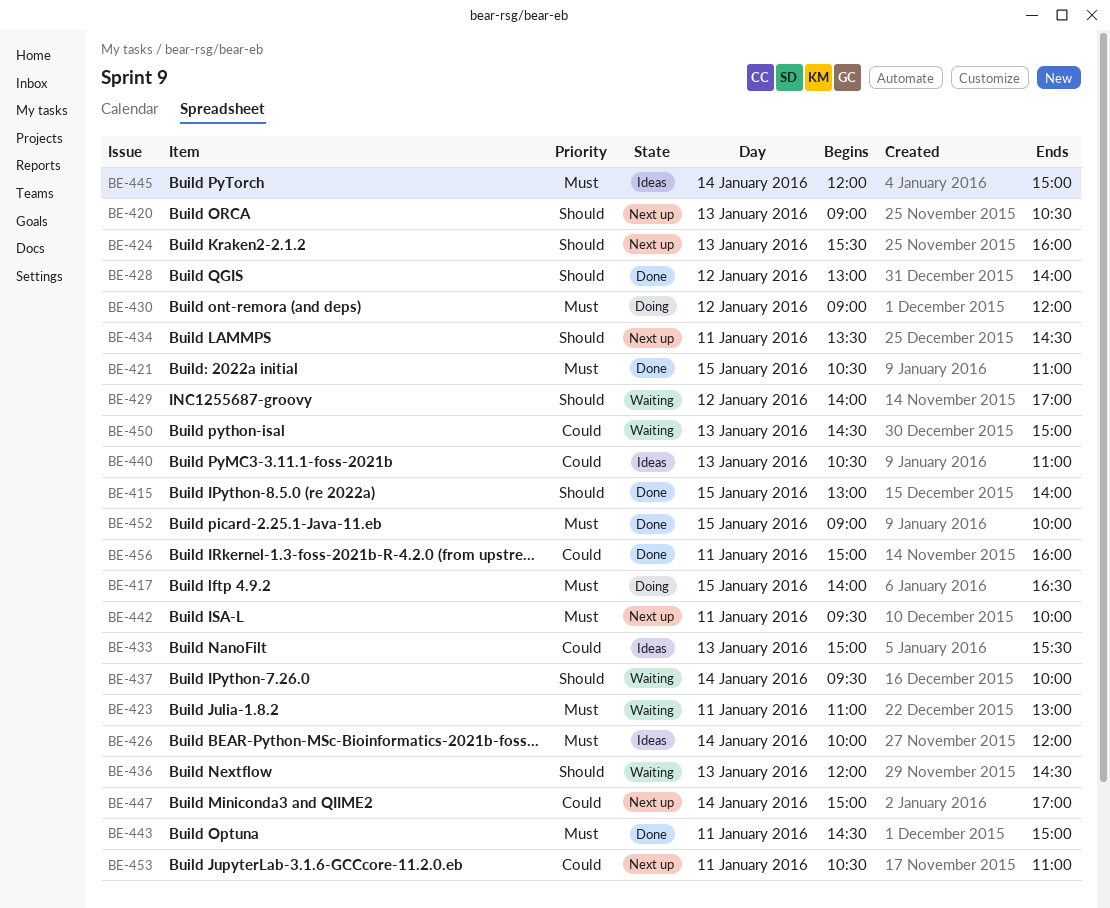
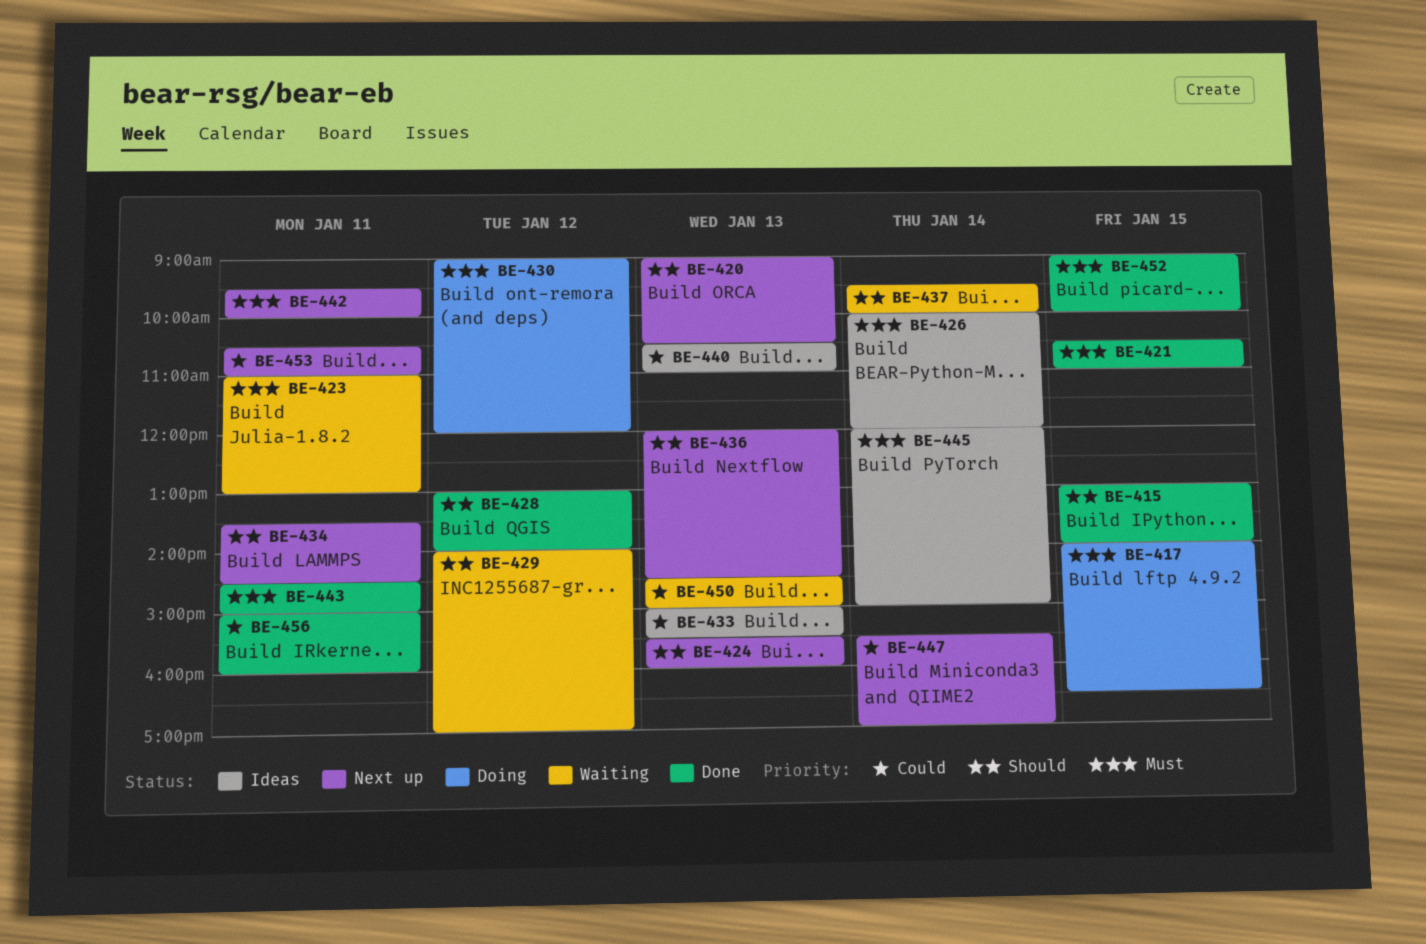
BE-436, status: Waiting -> Next up
BE-447, begins: 15:00 -> 15:30

